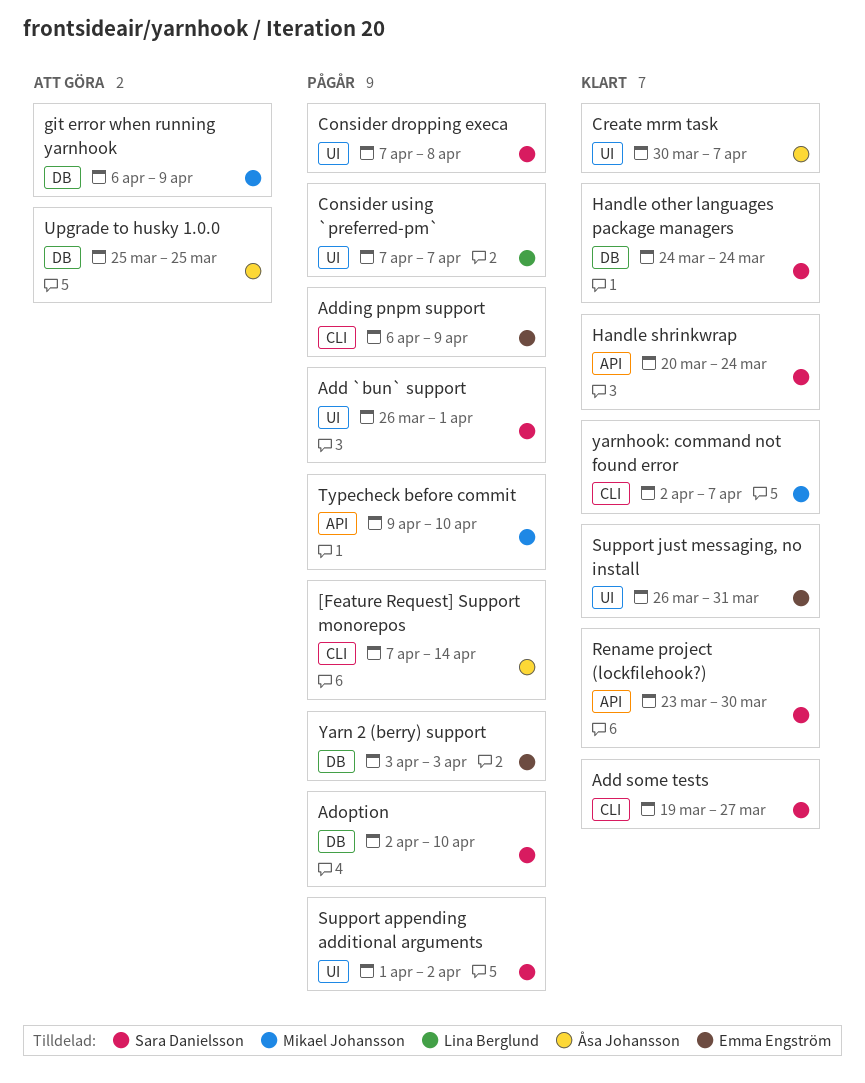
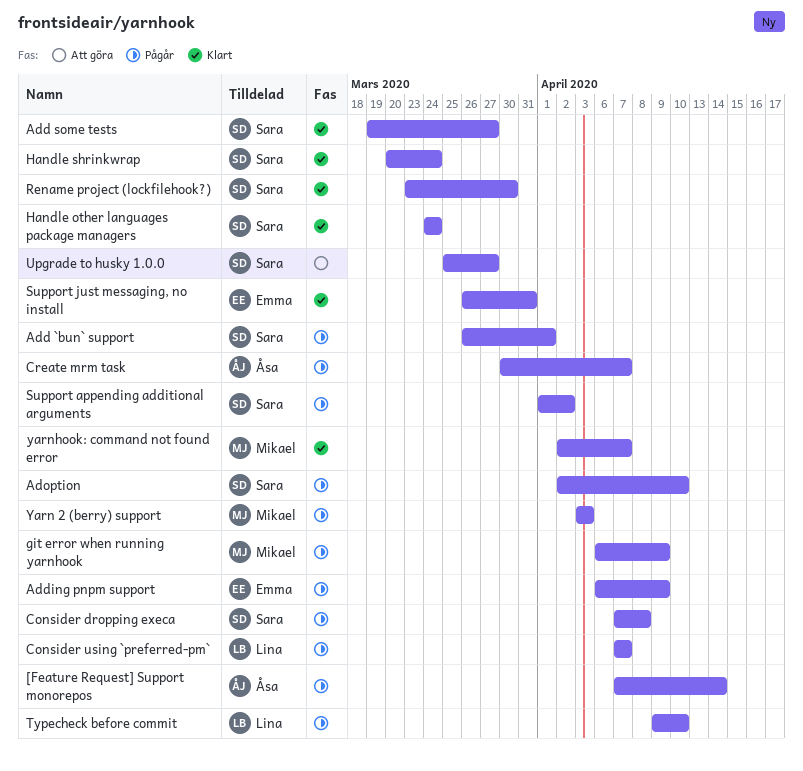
Create mrm task, status: Klart -> Pågår
git error when running yarnhook, status: Att göra -> Pågår
Typecheck before commit, owner: Mikael Johansson -> Lina Berglund
Upgrade to husky 1.0.0, owner: Åsa Johansson -> Sara Danielsson
Upgrade to husky 1.0.0, due: Mar 25 -> Mar 27
Yarn 2 (berry) support, owner: Emma Engström -> Mikael Johansson

